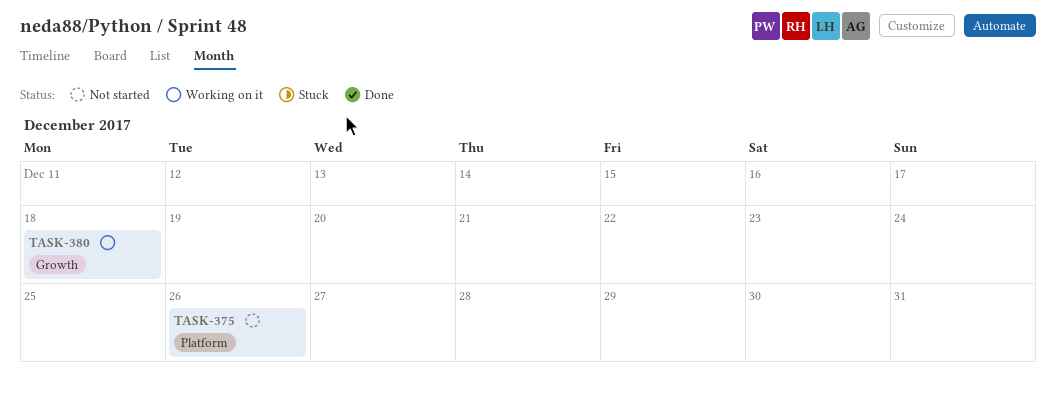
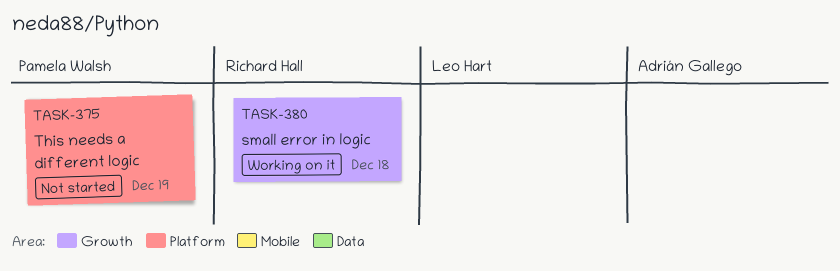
TASK-375, due: Dec 26 -> Dec 19

